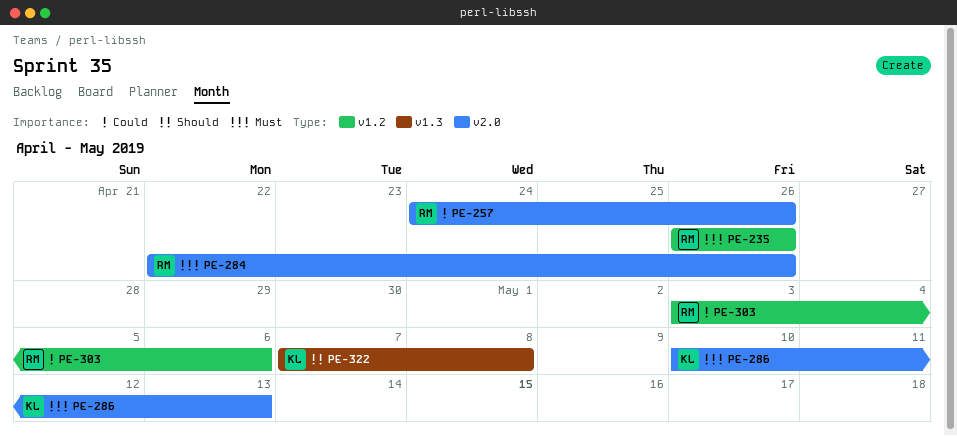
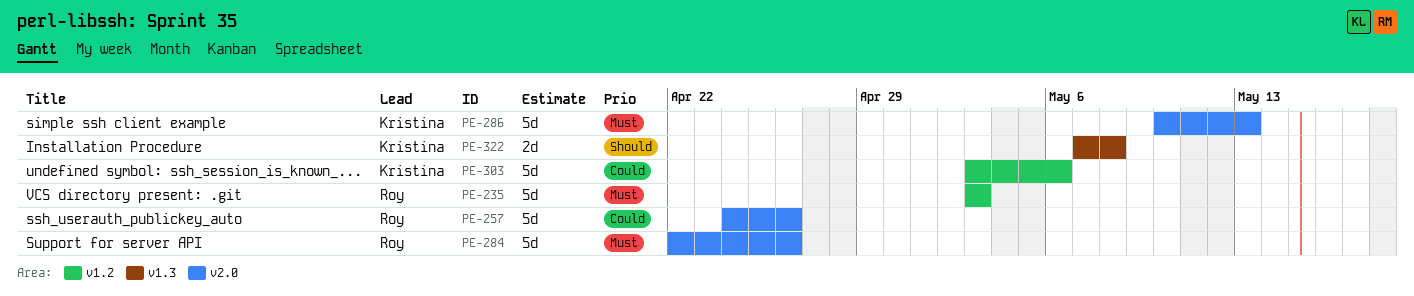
PE-235, start: Apr 26 -> May 3
PE-235, due: Apr 26 -> May 3
PE-303, owner: Roy -> Kristina

